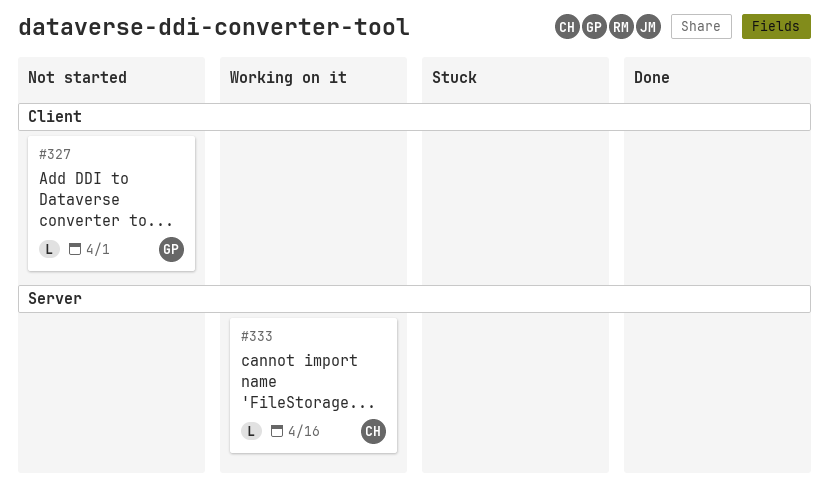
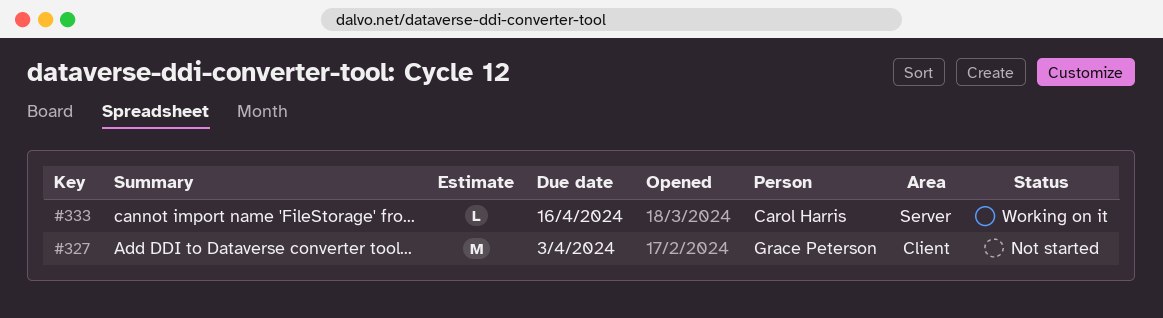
#327, estimate: L -> M
#327, due: Apr 1 -> Apr 3

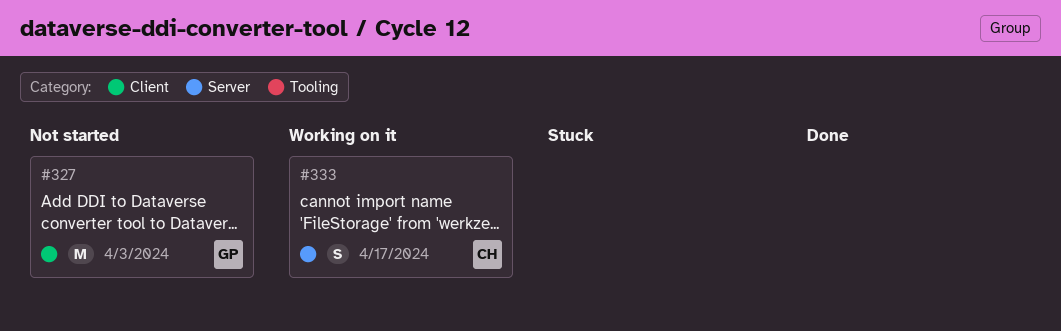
#333, estimate: L -> S
#333, due: Apr 16 -> Apr 17

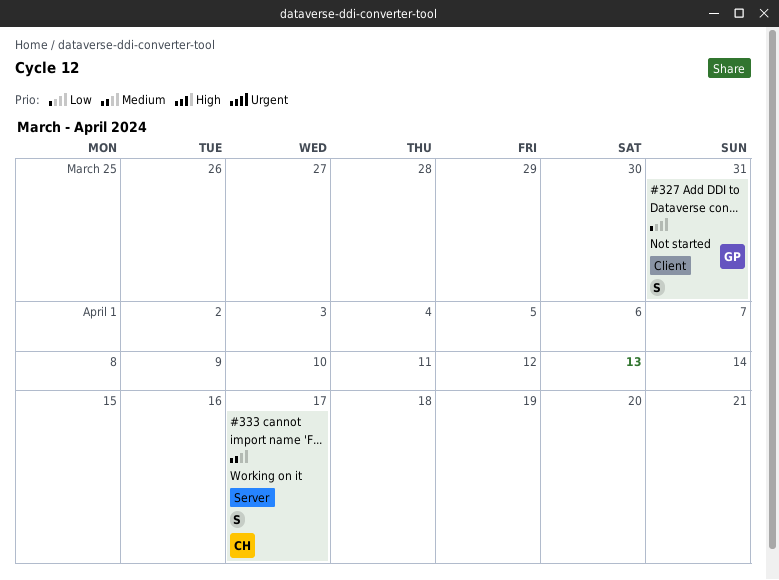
#327, estimate: M -> S
#327, due: Apr 3 -> Mar 31

